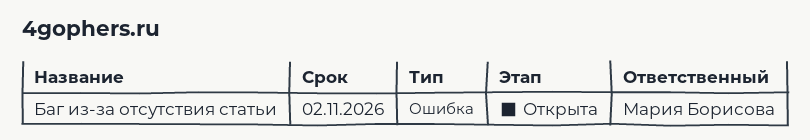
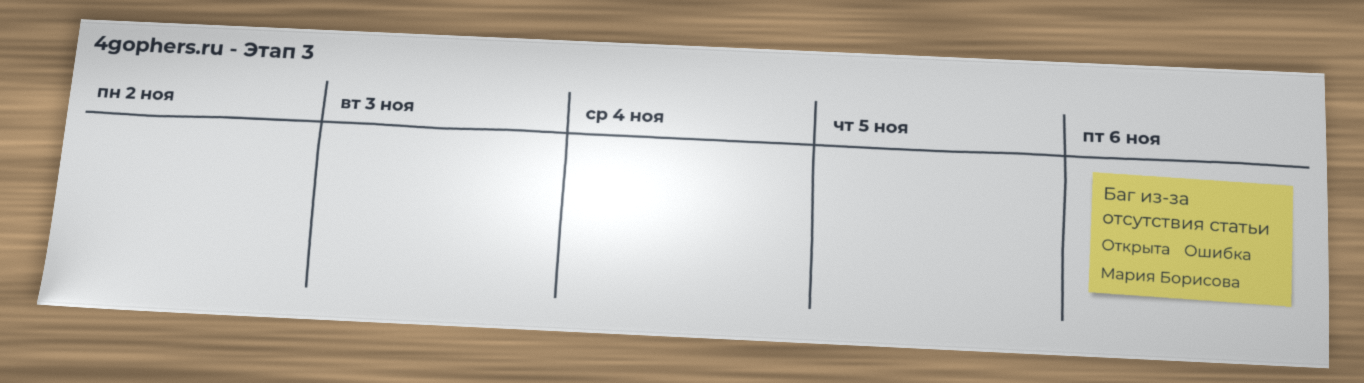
Баг из-за отсутствия статьи, due: Nov 2 -> Nov 6

